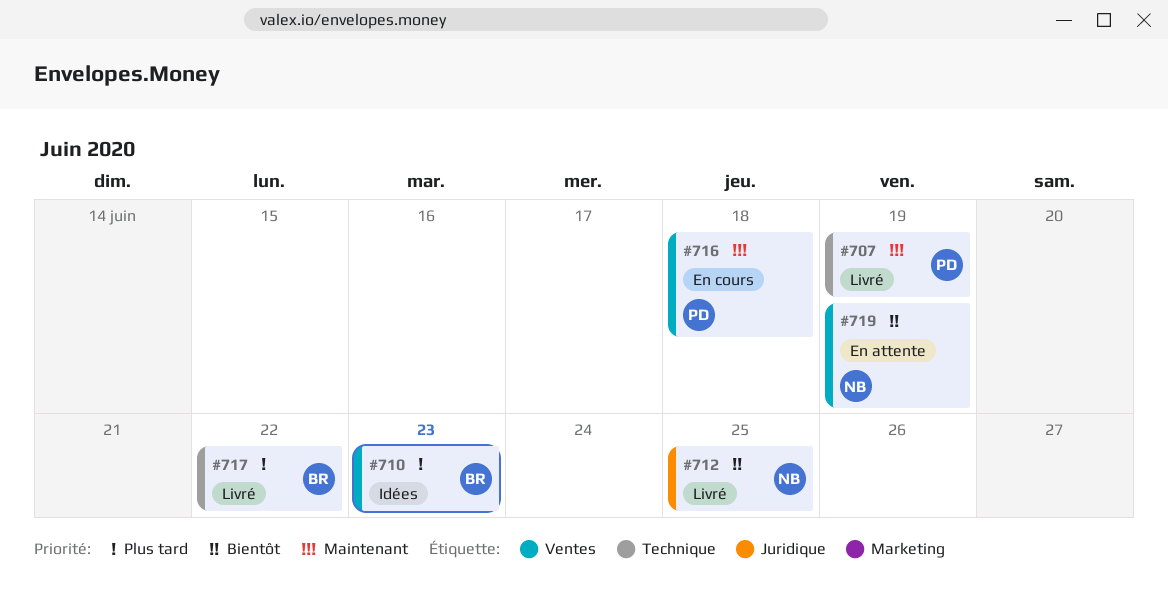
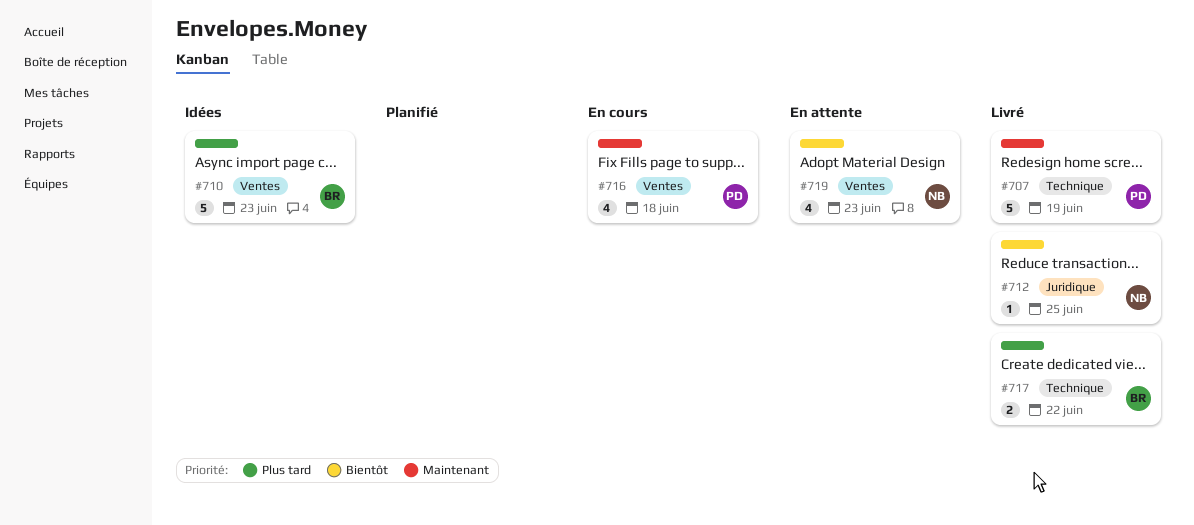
#719, due: Jun 19 -> Jun 23

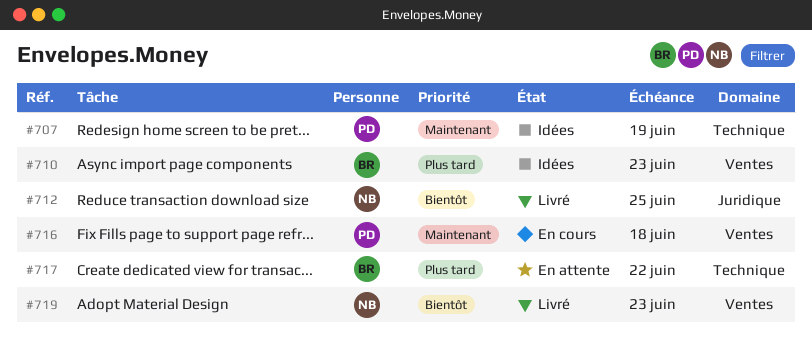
#707, status: Livré -> Idées
#717, status: Livré -> En attente
#719, status: En attente -> Livré

